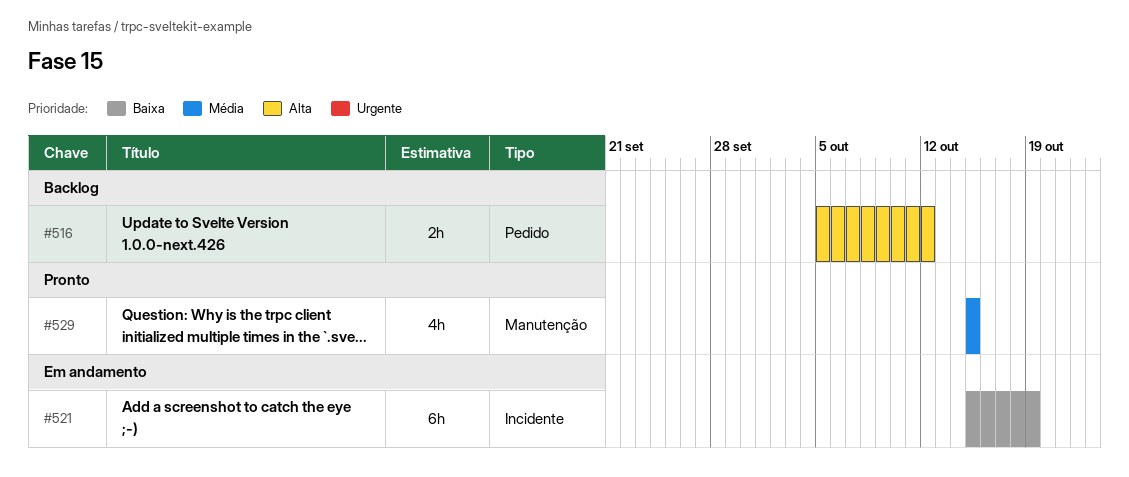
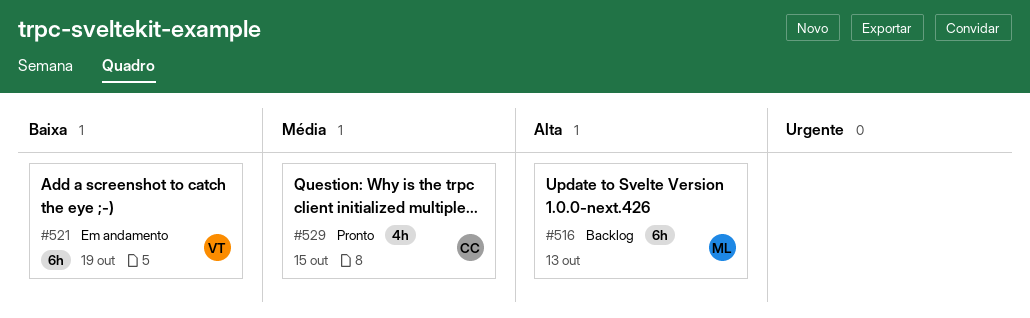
#516, estimate: 2h -> 6h
#516, due: Oct 12 -> Oct 13

